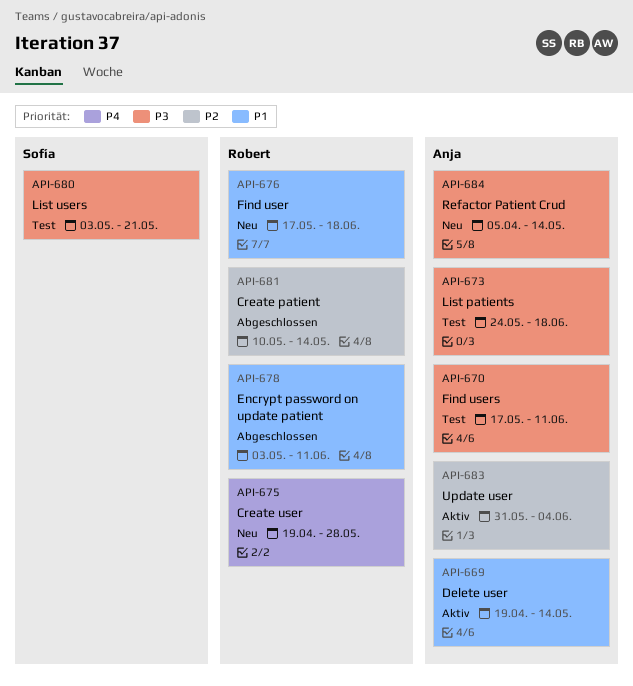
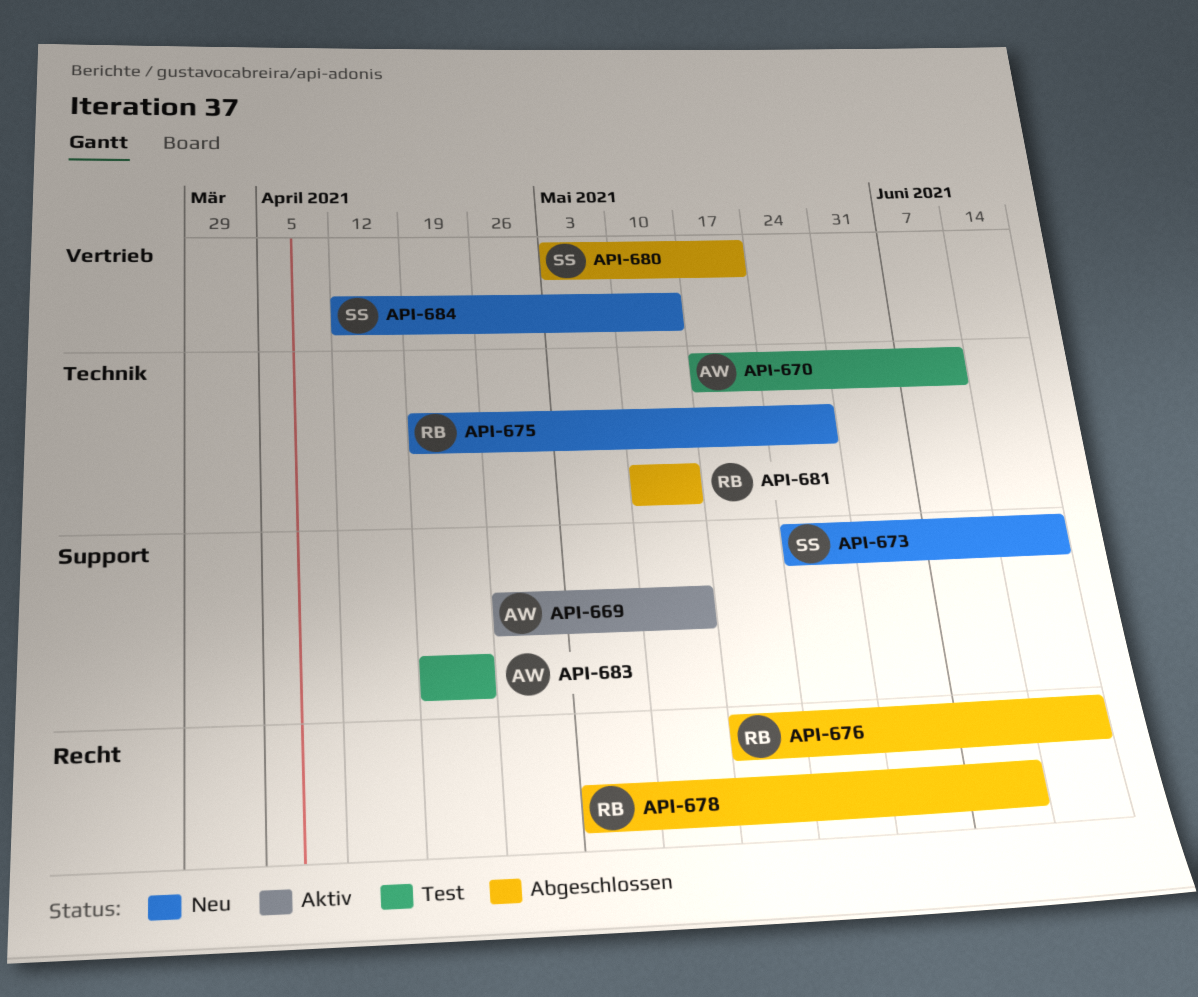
API-669, start: Apr 19 -> Apr 26
API-673, status: Test -> Neu
API-673, owner: Anja -> Sofía
API-676, status: Neu -> Abgeschlossen
API-680, status: Test -> Abgeschlossen
API-683, status: Aktiv -> Test
API-683, start: May 31 -> Apr 19
API-683, due: Jun 4 -> Apr 23
API-684, owner: Anja -> Sofía
API-684, start: Apr 5 -> Apr 12

